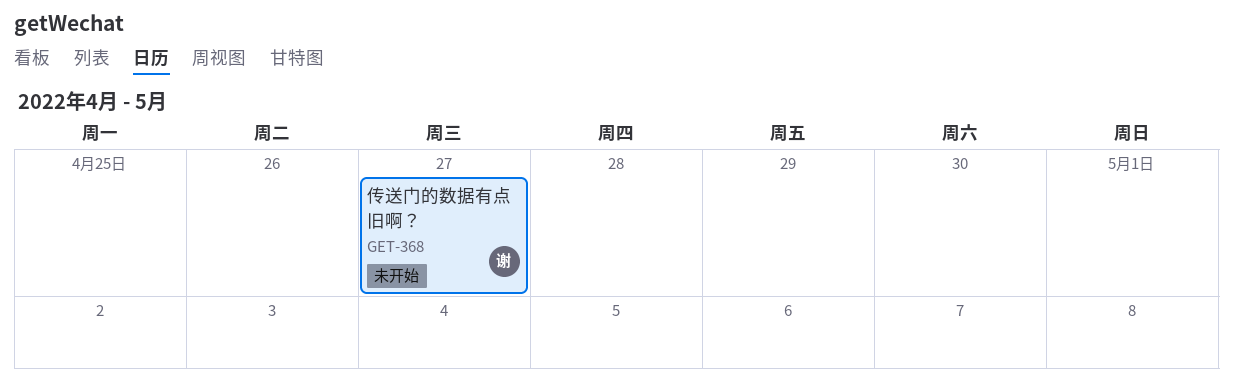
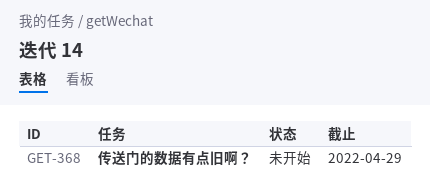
GET-368, due: Apr 27 -> Apr 29

